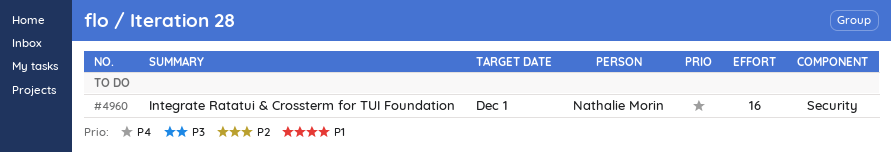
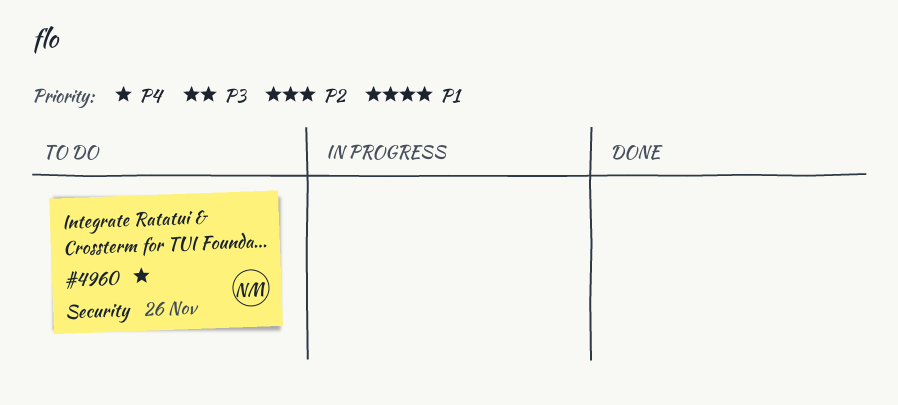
#4960, due: Dec 1 -> Nov 26

